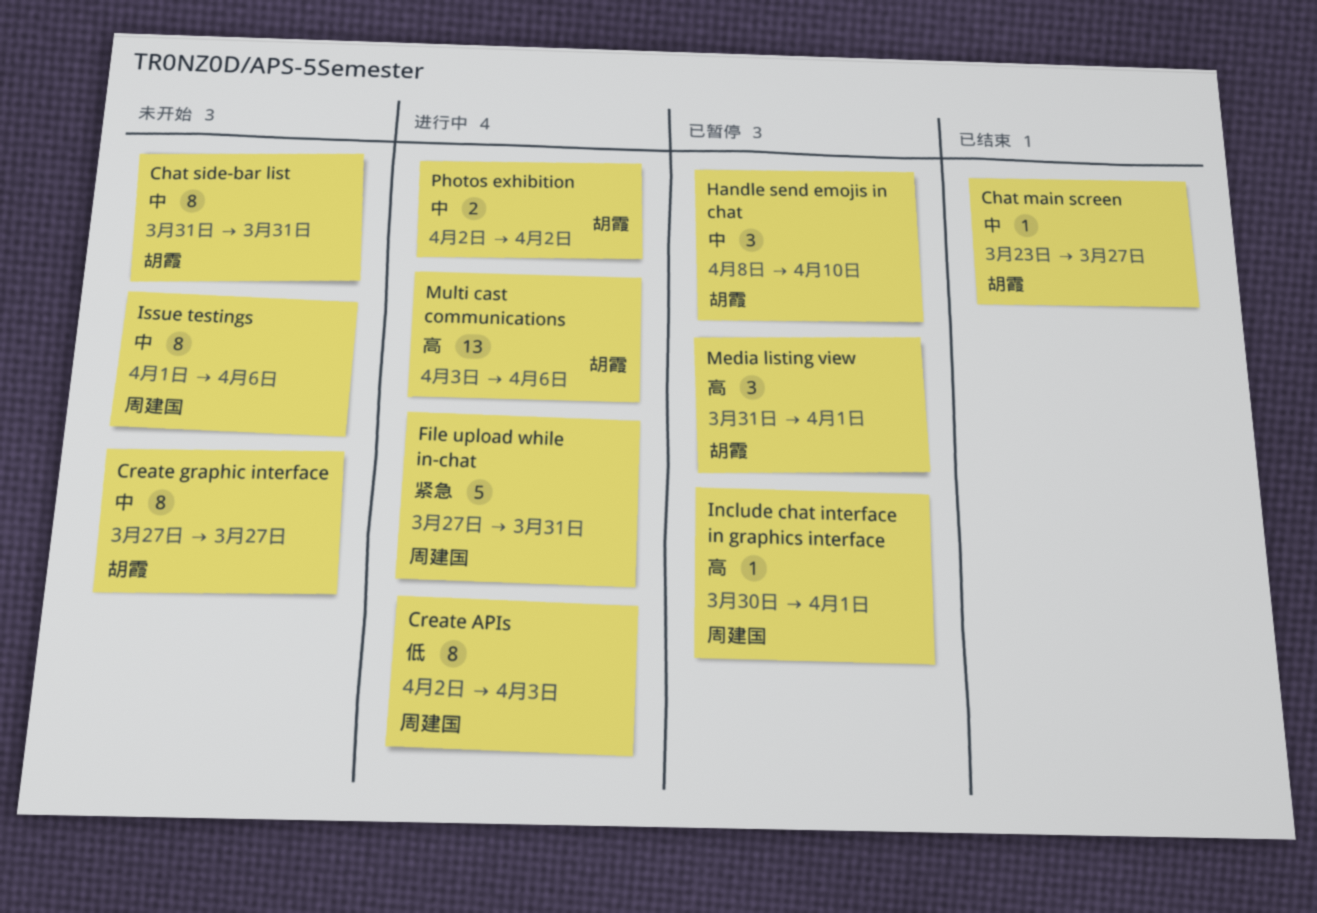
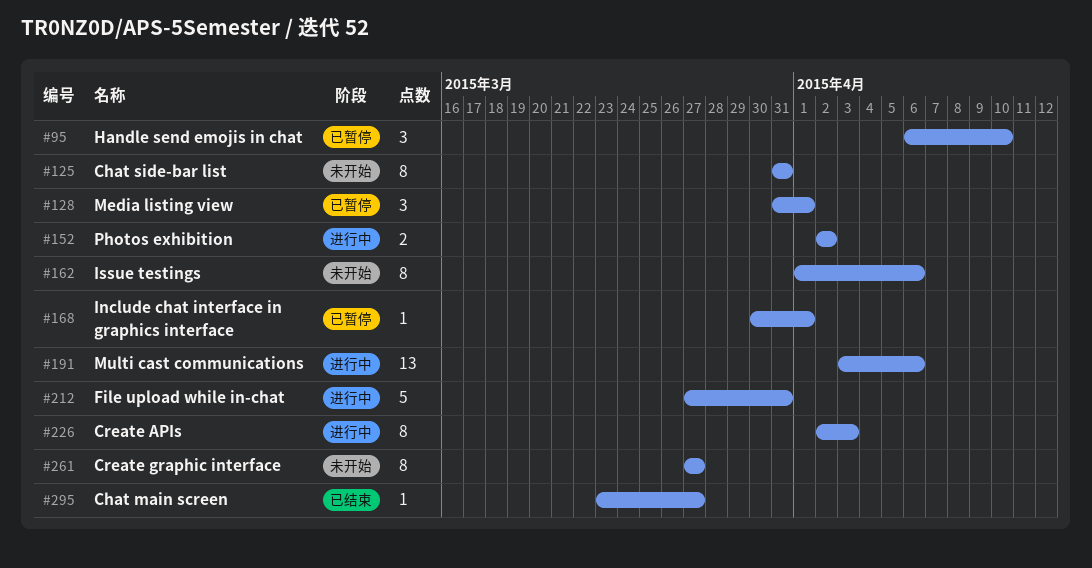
Handle send emojis in chat, start: Apr 8 -> Apr 6

